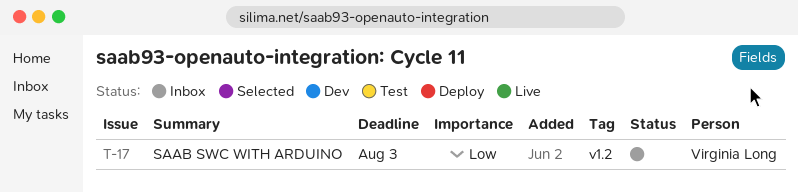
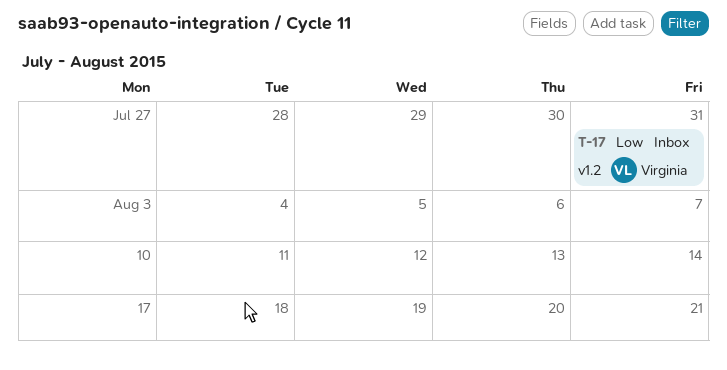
T-17, due: Aug 3 -> Jul 31

